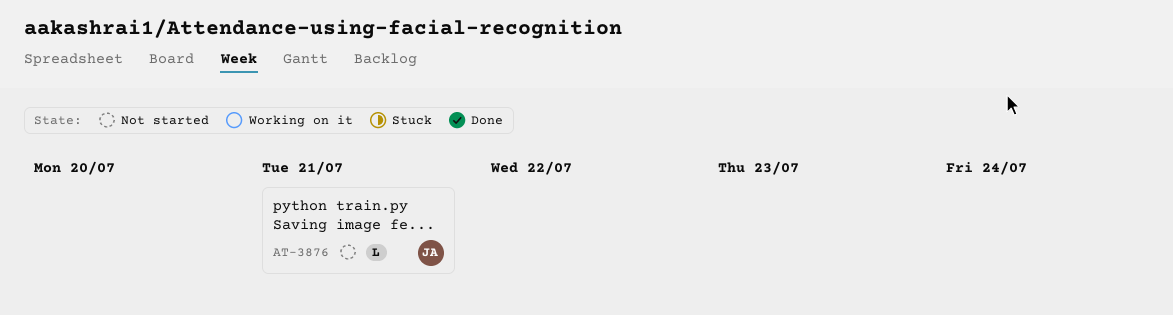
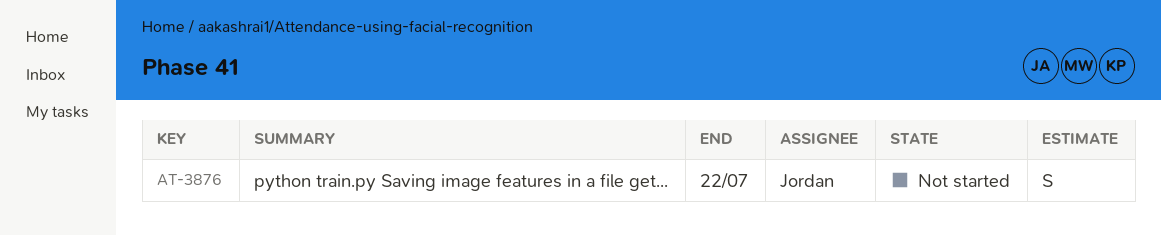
AT-3876, estimate: L -> S
AT-3876, due: Jul 21 -> Jul 22

